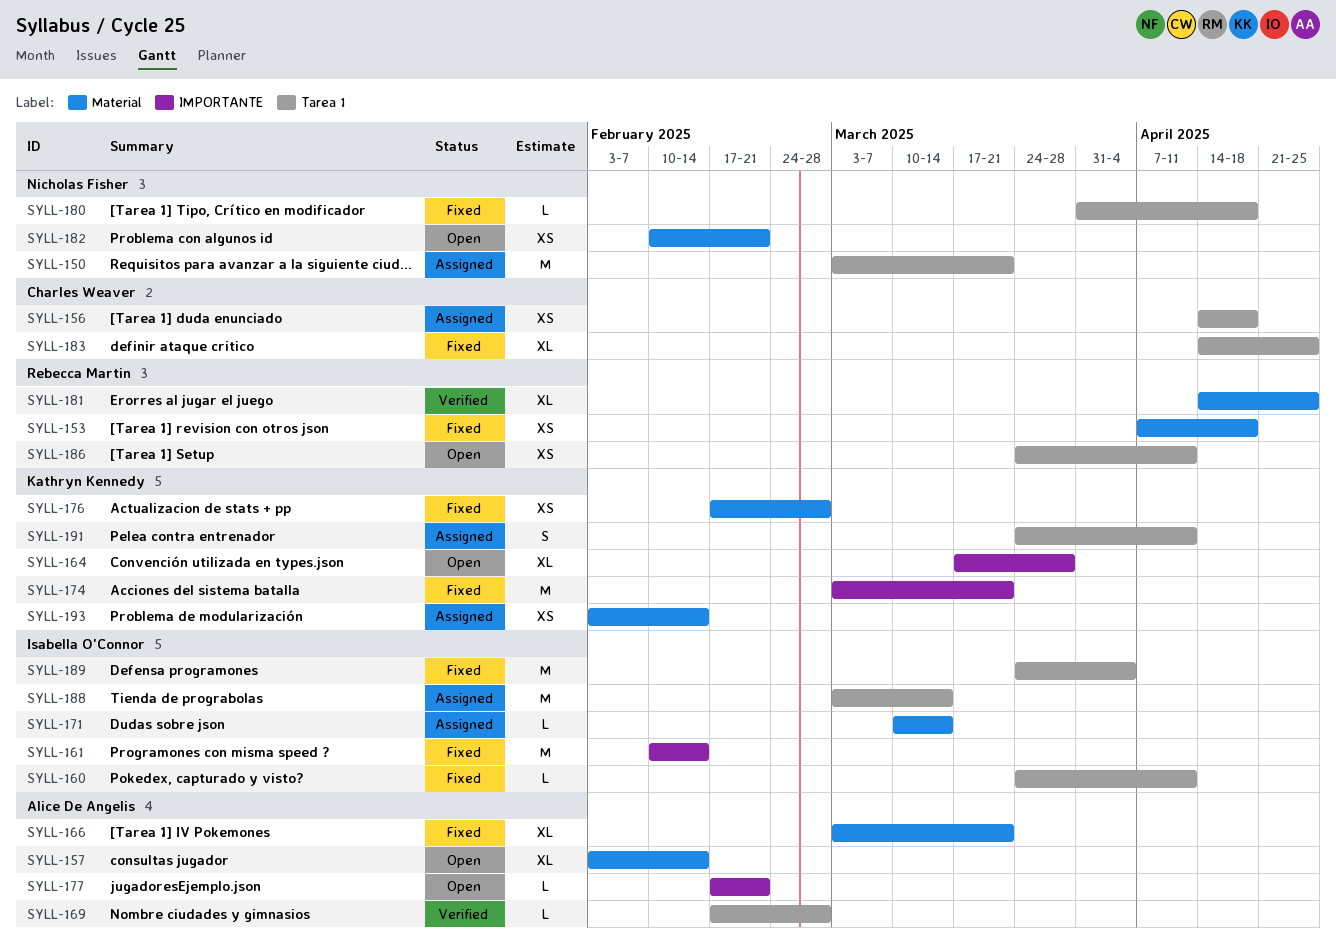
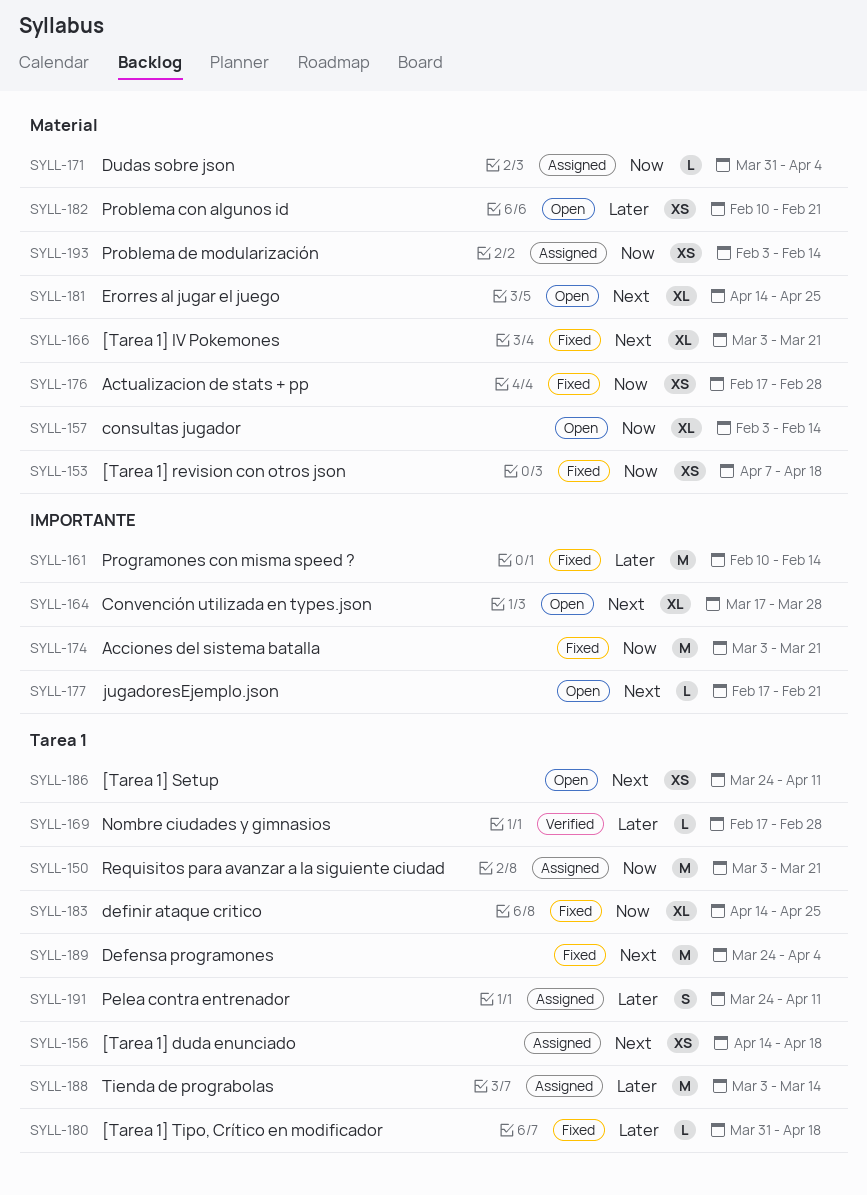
SYLL-160: present -> none
SYLL-171, start: Mar 10 -> Mar 31
SYLL-171, due: Mar 14 -> Apr 4
SYLL-181, status: Verified -> Open

